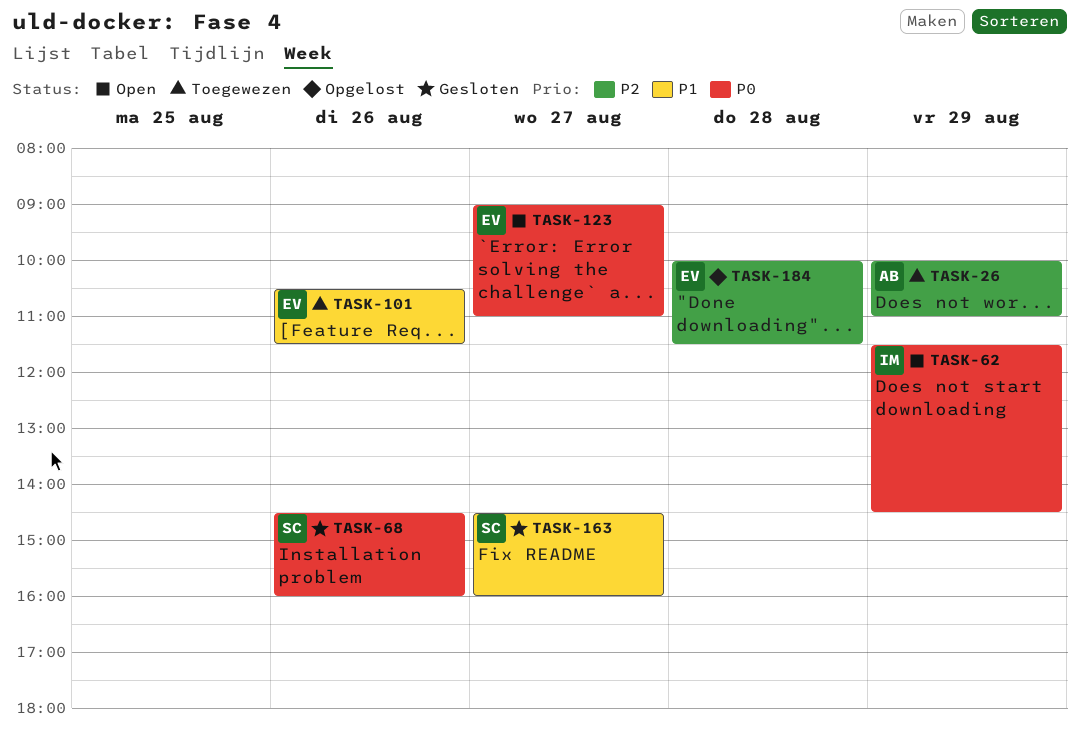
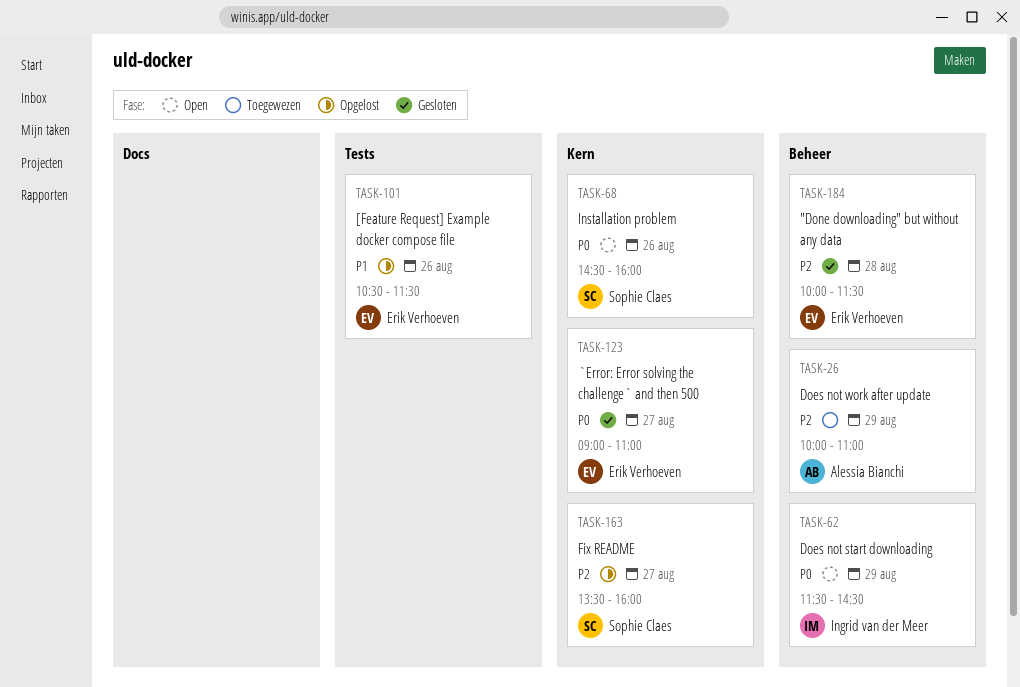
TASK-68, status: Gesloten -> Open
TASK-101, status: Toegewezen -> Opgelost
TASK-123, status: Open -> Gesloten
TASK-163, status: Gesloten -> Opgelost
TASK-163, priority: P1 -> P2
TASK-163, begins: 14:30 -> 13:30
TASK-184, status: Opgelost -> Gesloten

